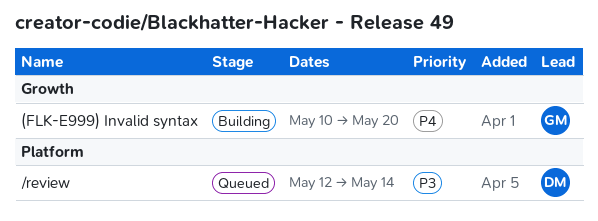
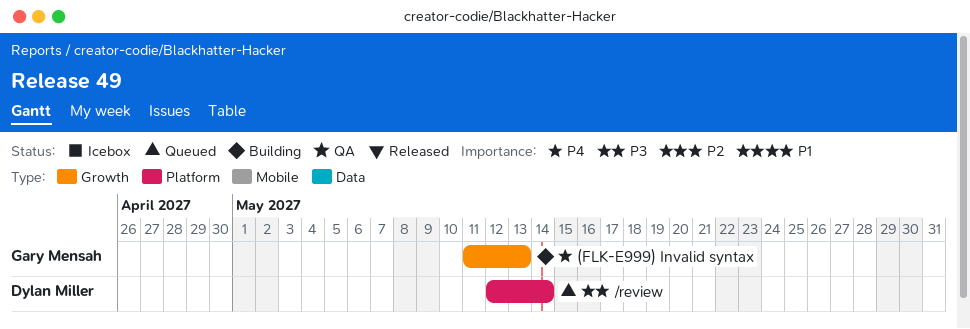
(FLK-E999) Invalid syntax, start: May 10 -> May 11
(FLK-E999) Invalid syntax, due: May 20 -> May 13

